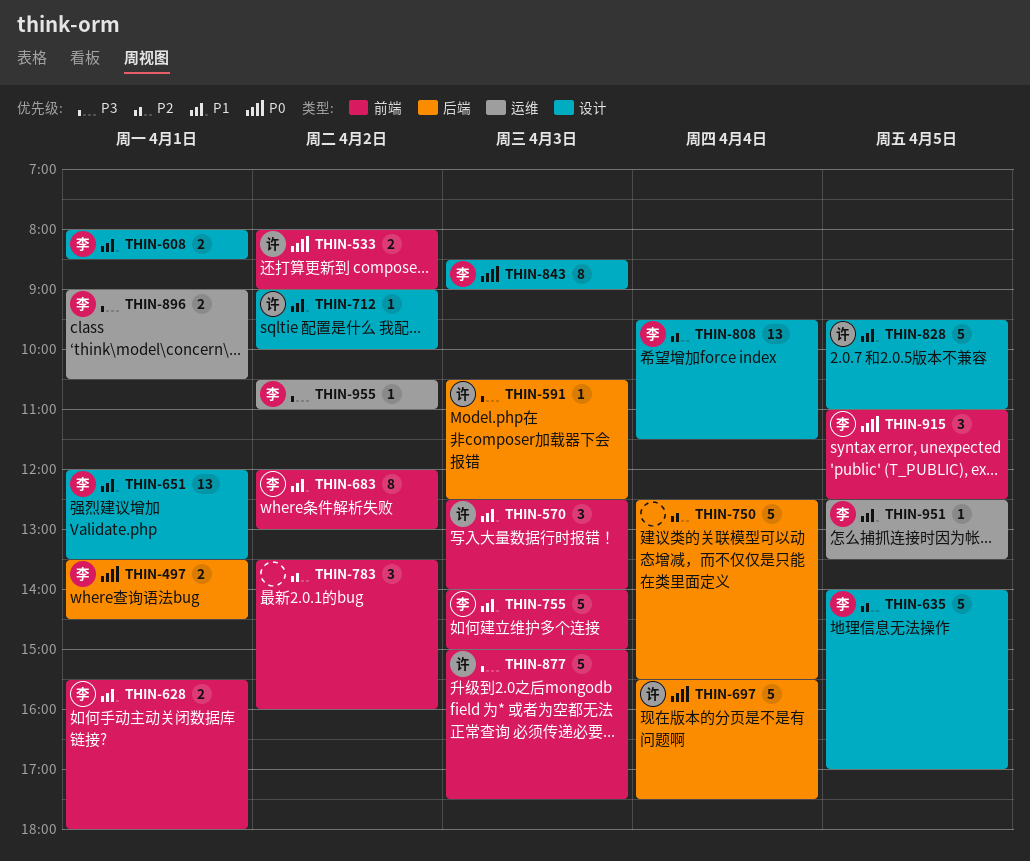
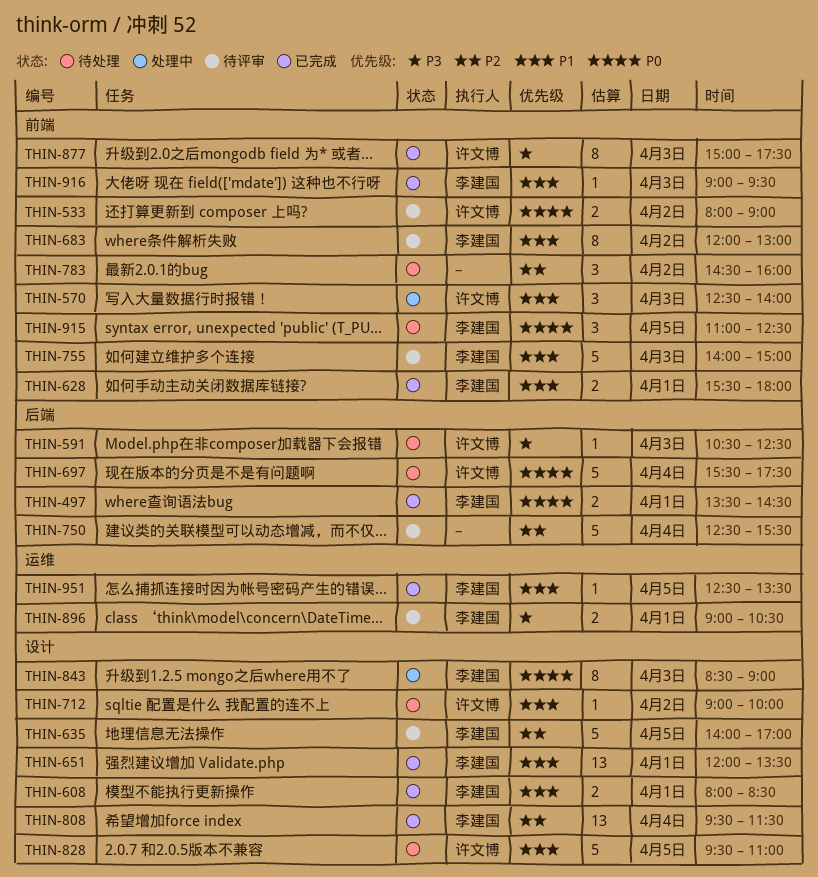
THIN-783, begins: 13:30 -> 14:30
THIN-877, estimate: 5 -> 8
THIN-916: none -> present
THIN-955: present -> none

